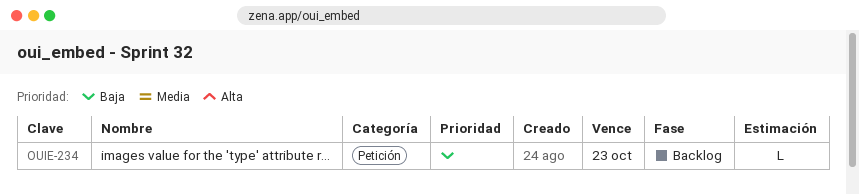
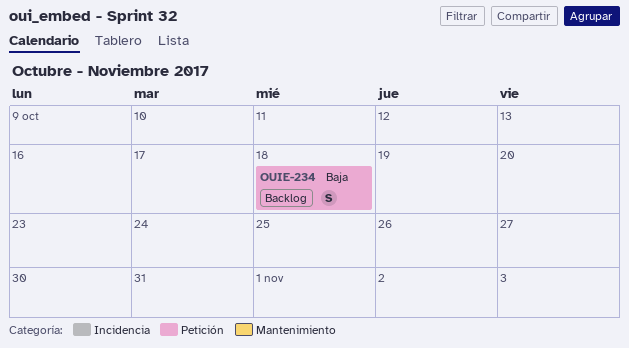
OUIE-234, estimate: L -> S
OUIE-234, due: Oct 23 -> Oct 18

